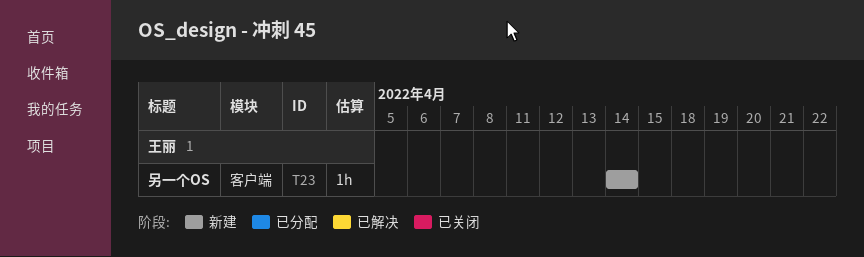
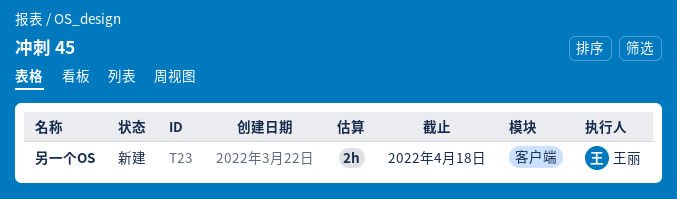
T23, estimate: 1h -> 2h
T23, due: Apr 14 -> Apr 18

